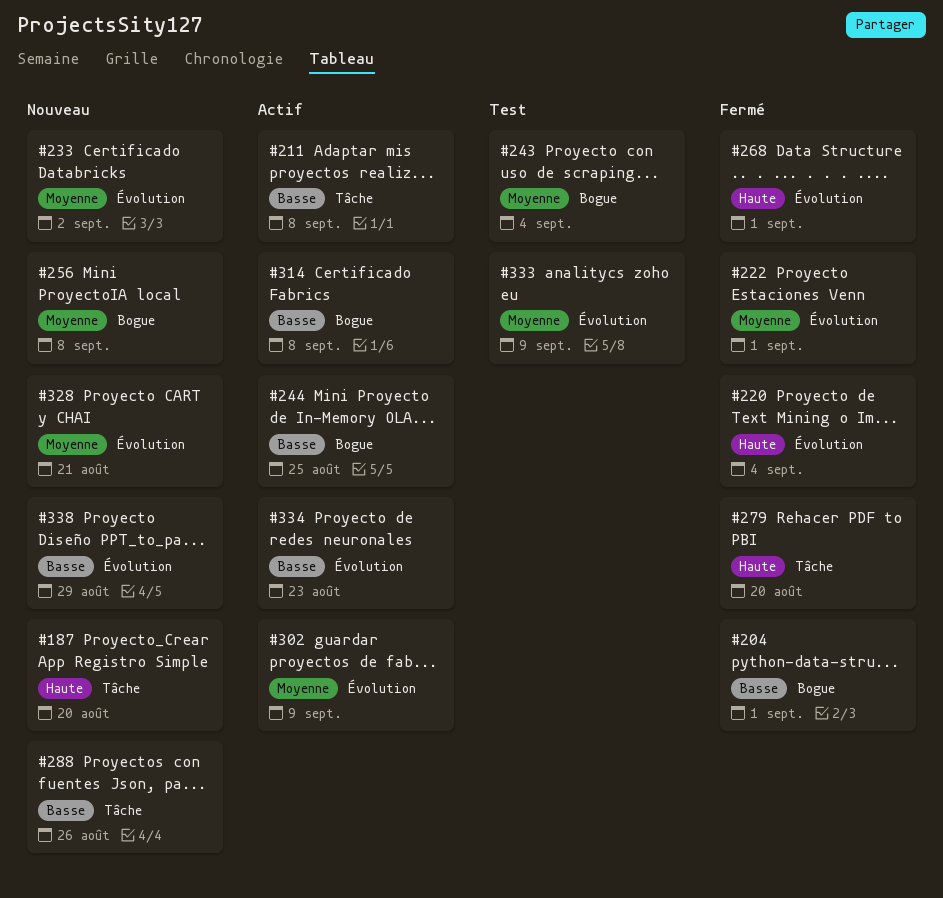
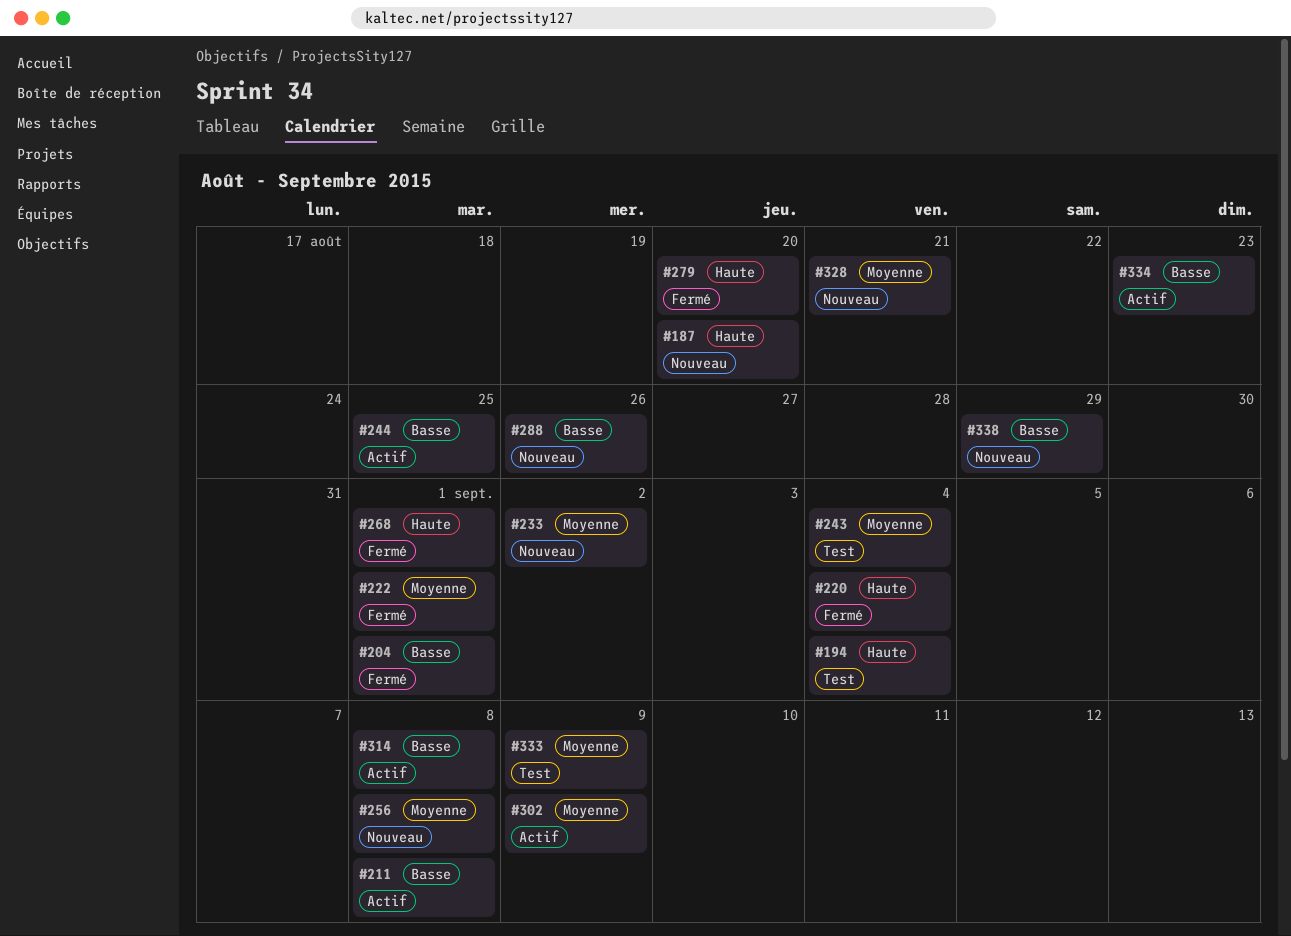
#194: none -> present

